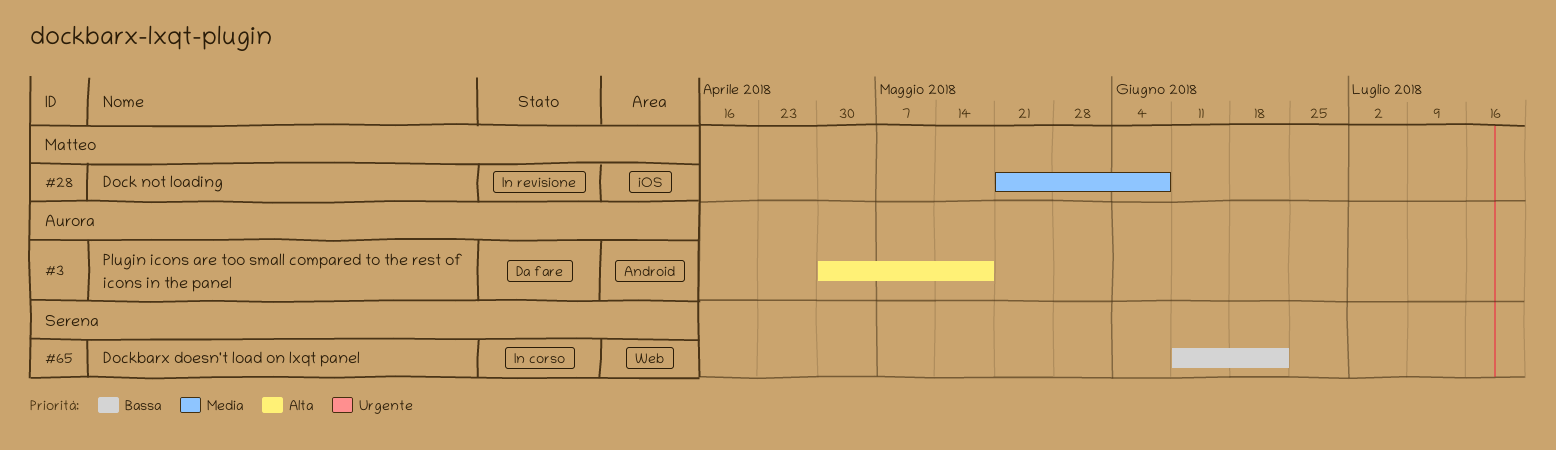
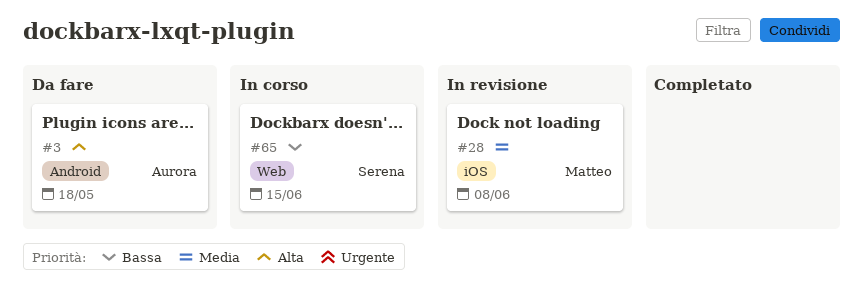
#65, due: Jun 22 -> Jun 15

